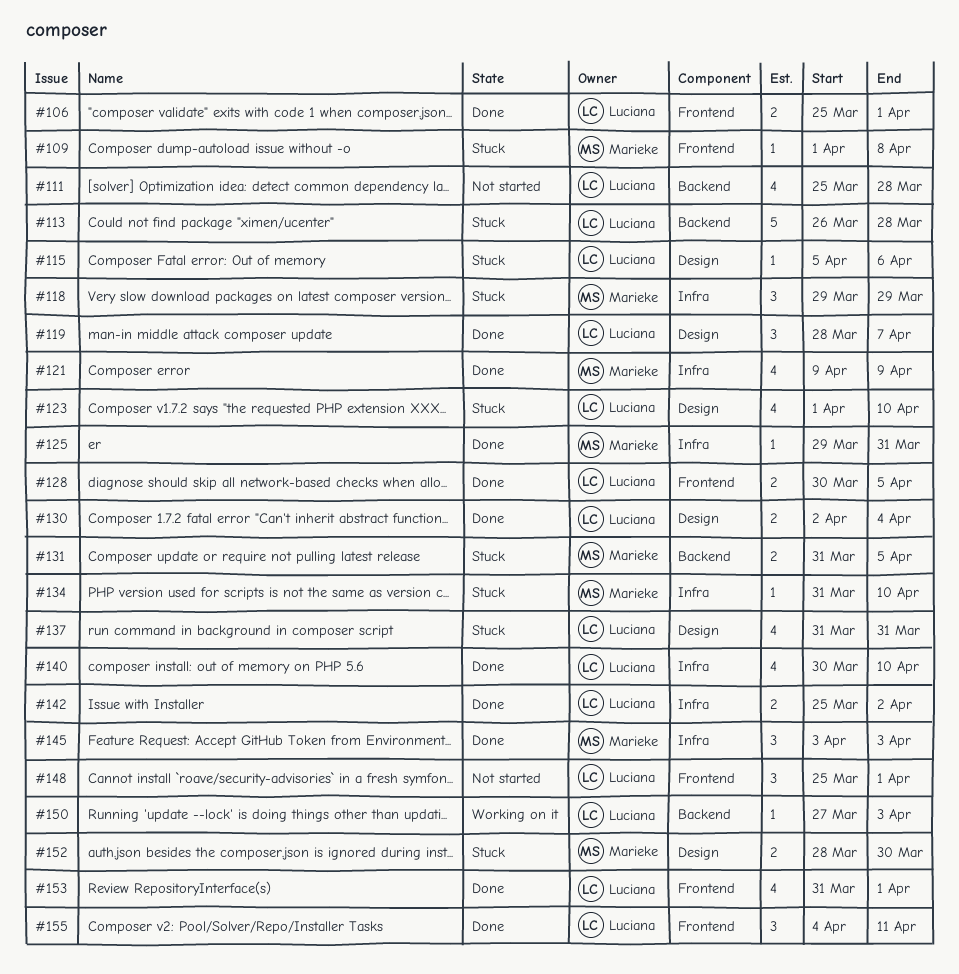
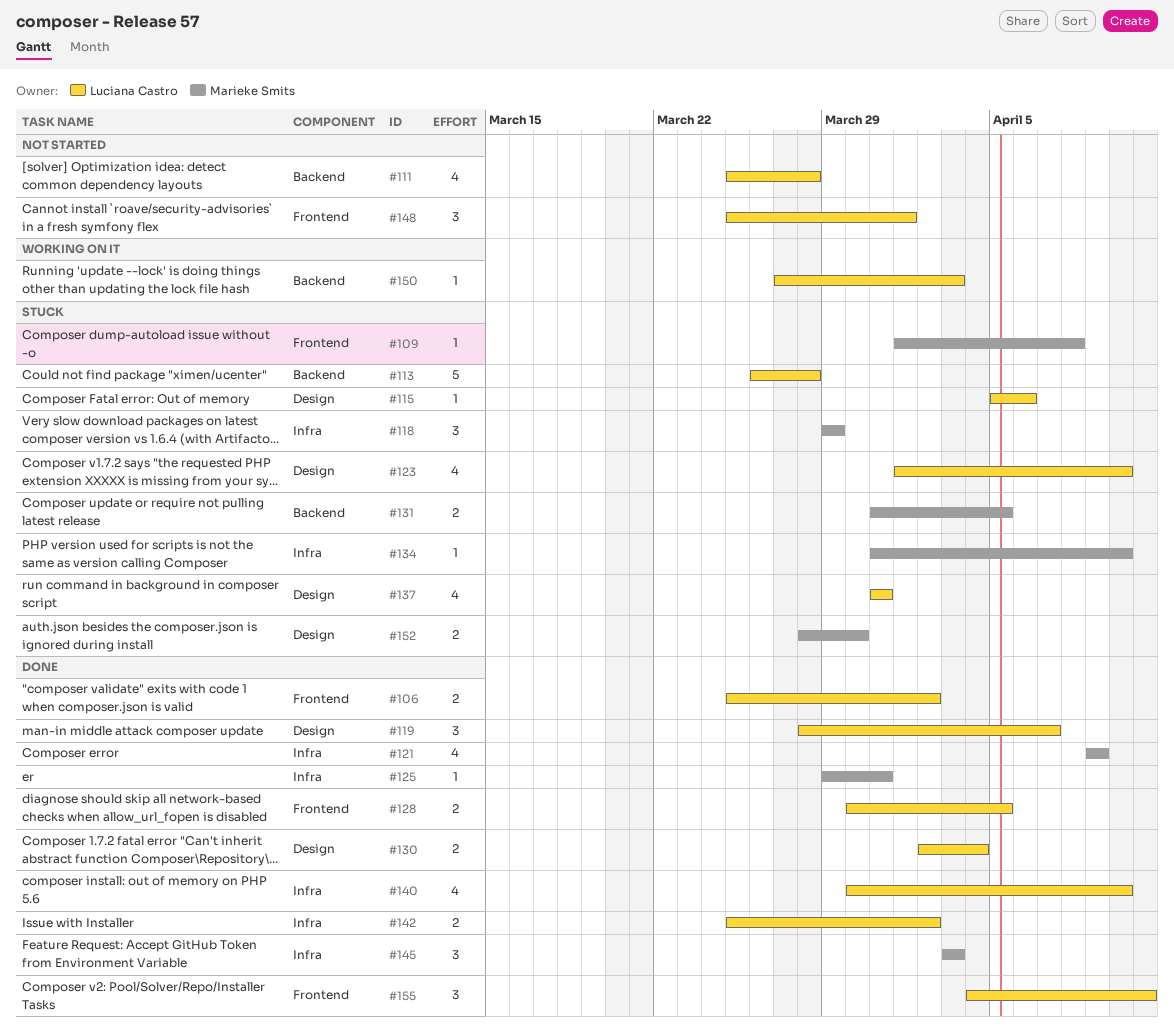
#106, due: Apr 1 -> Apr 2
#153: present -> none

